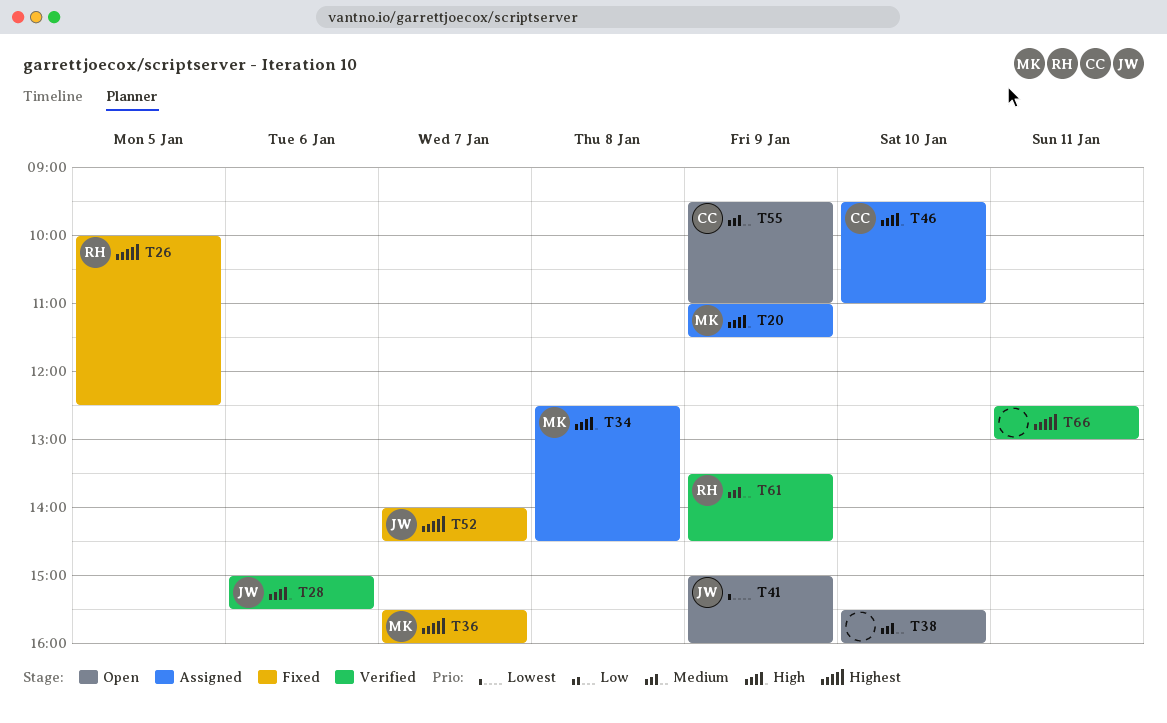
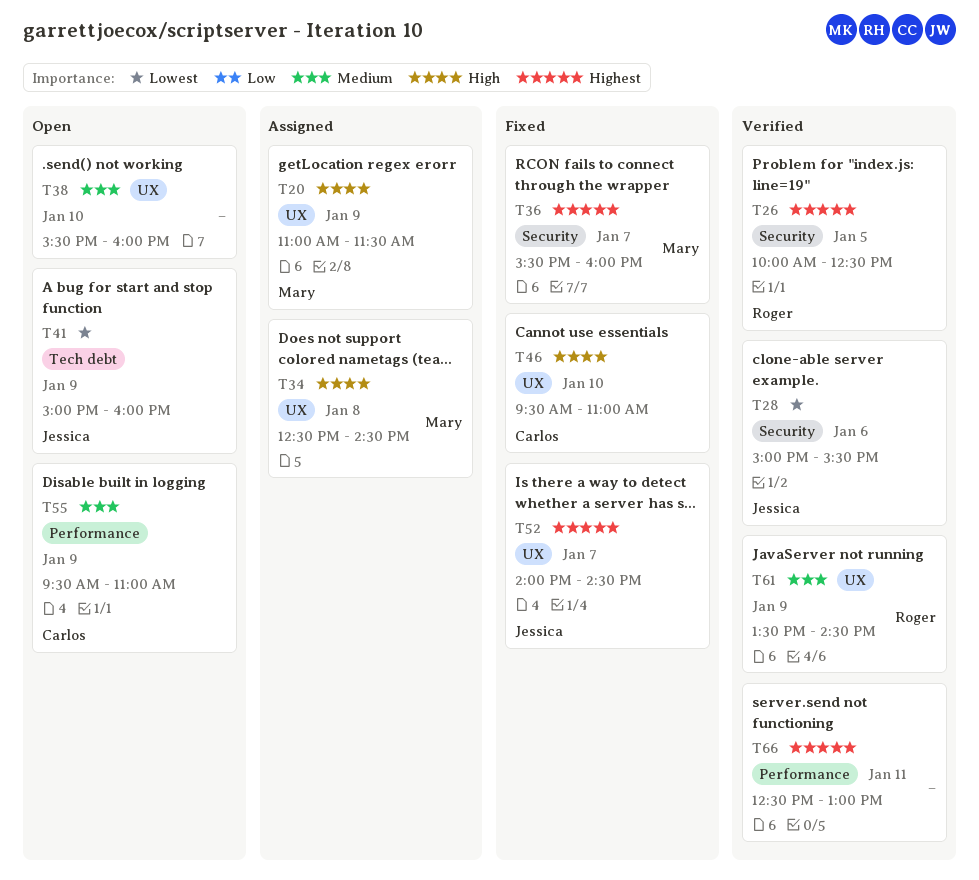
T26, status: Fixed -> Verified
T28, priority: High -> Lowest
T46, status: Assigned -> Fixed

